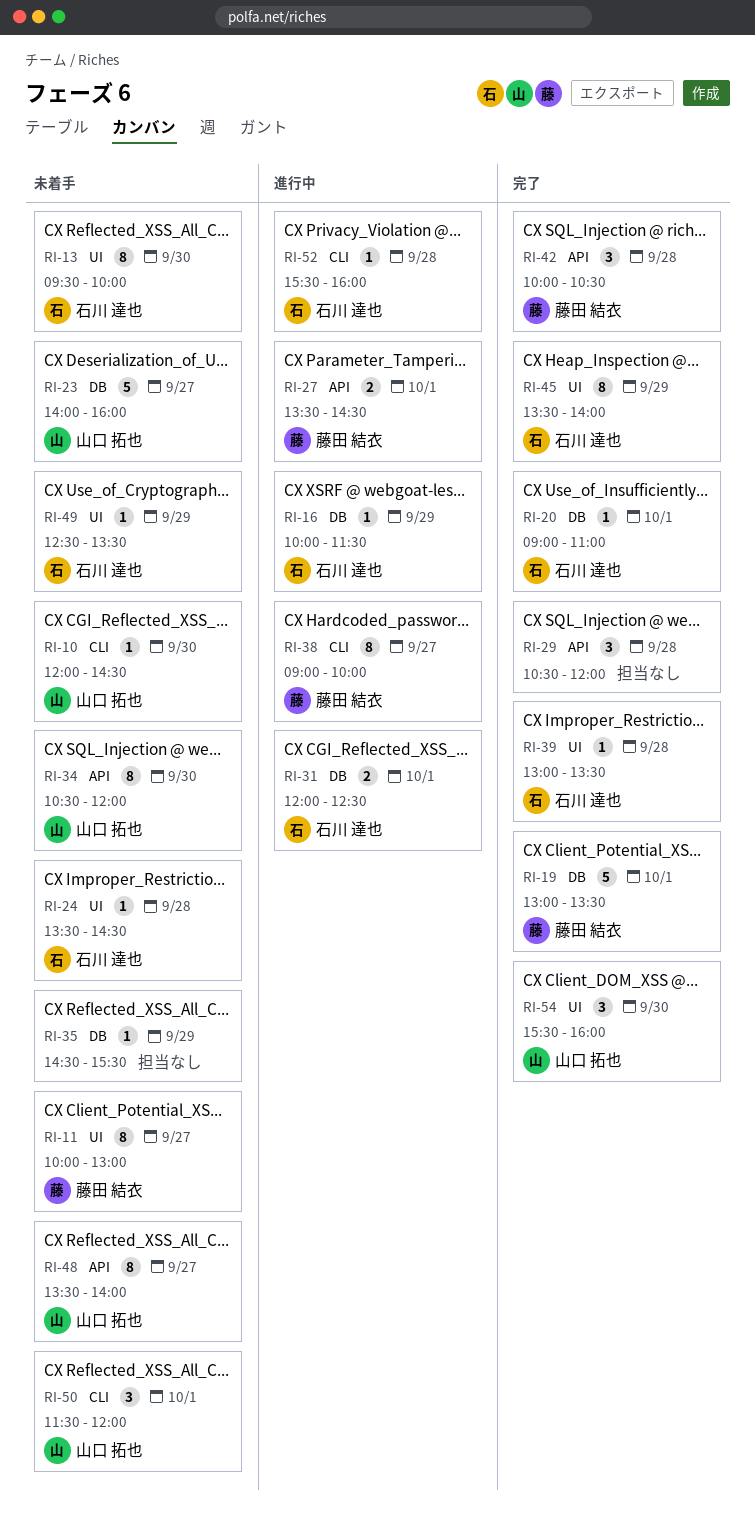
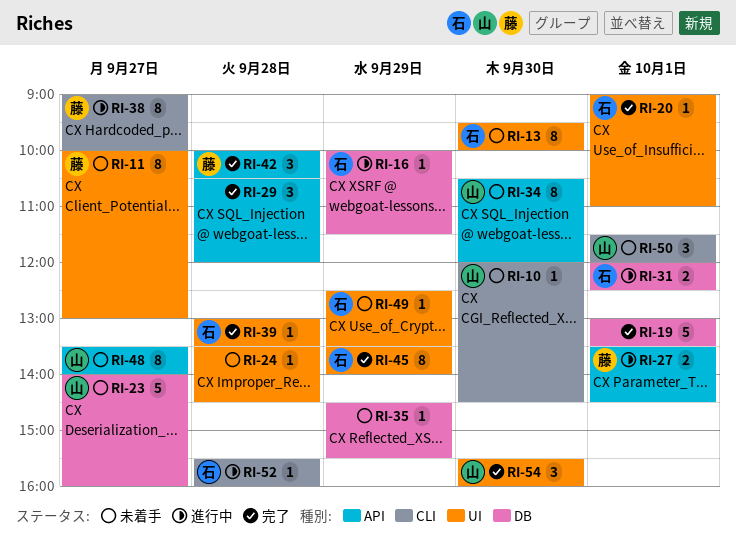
RI-19, owner: 藤田 結衣 -> none
RI-20, label: DB -> UI
RI-24, owner: 石川 達也 -> none

